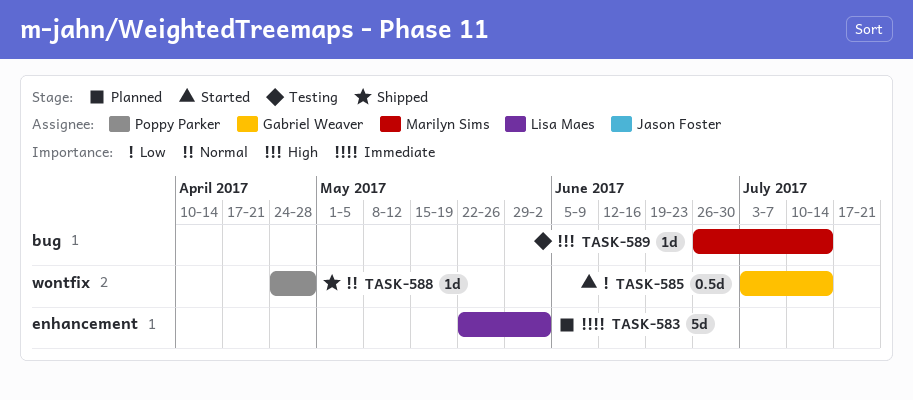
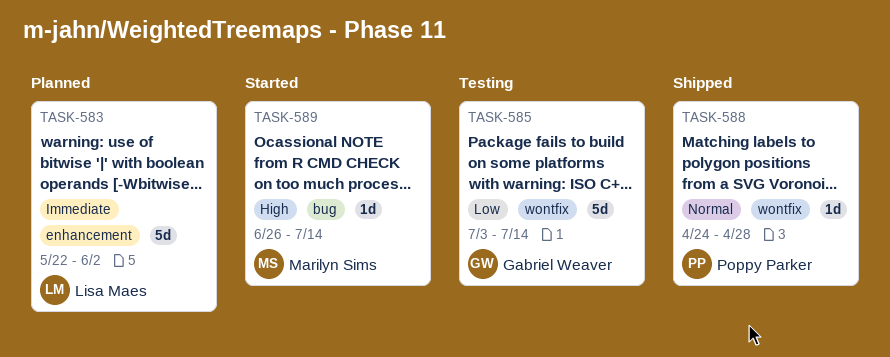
TASK-585, status: Started -> Testing
TASK-585, estimate: 0.5d -> 5d
TASK-589, status: Testing -> Started

